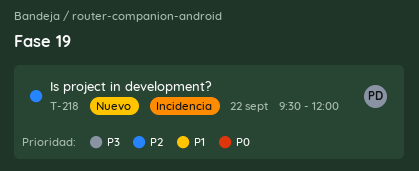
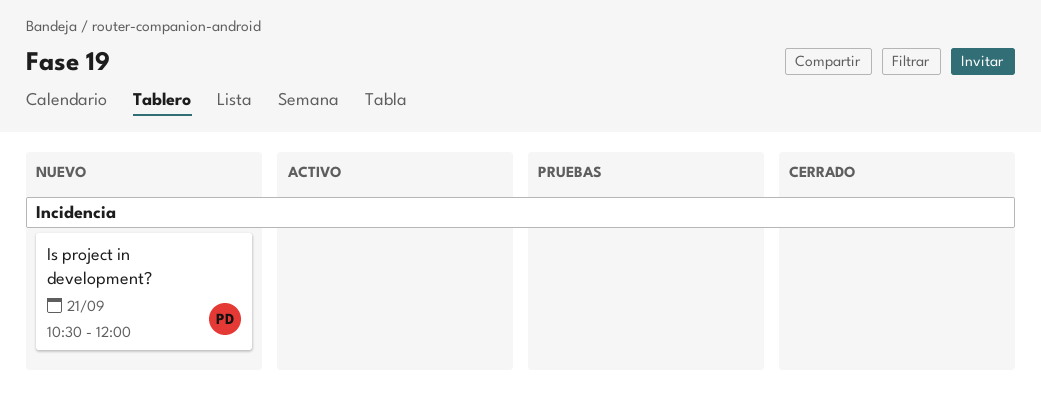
Is project in development?, day: Sep 22 -> Sep 21
Is project in development?, begins: 09:30 -> 10:30

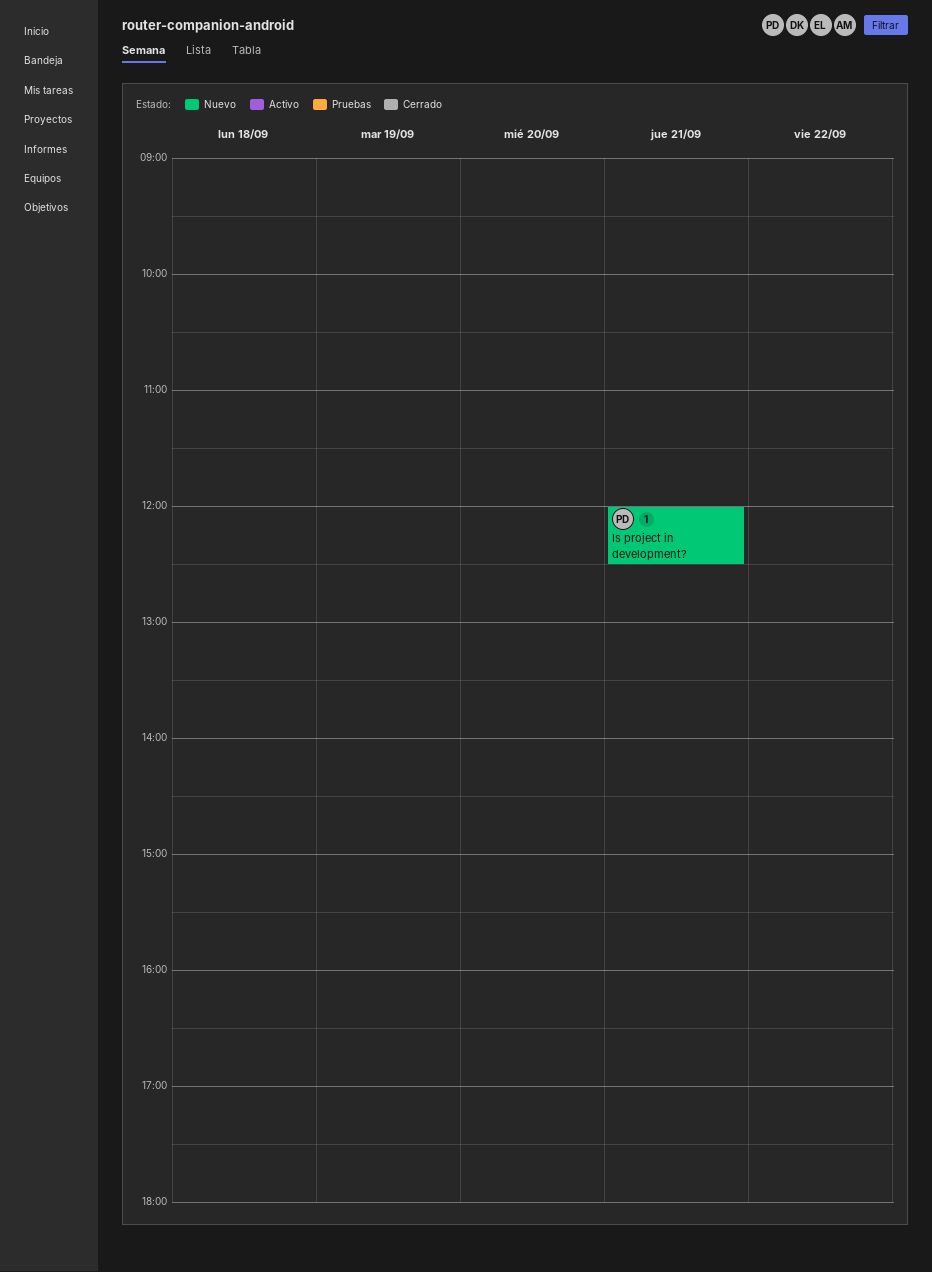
Is project in development?, begins: 10:30 -> 12:00
Is project in development?, ends: 12:00 -> 12:30

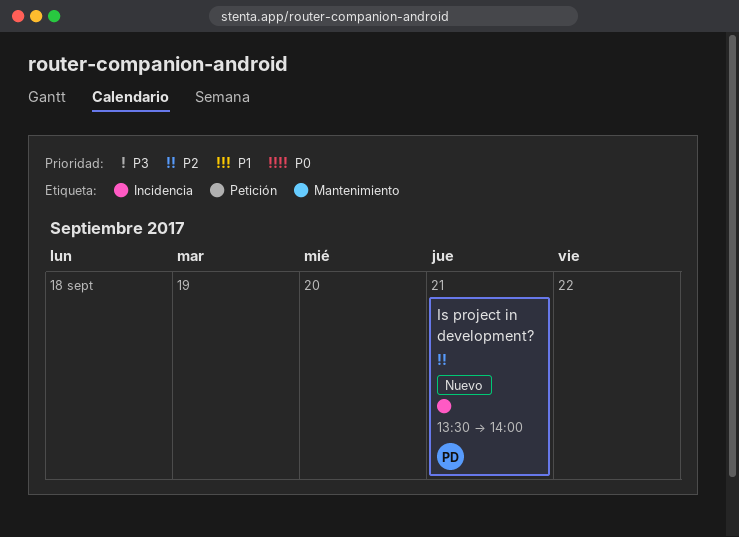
Is project in development?, begins: 12:00 -> 13:30
Is project in development?, ends: 12:30 -> 14:00

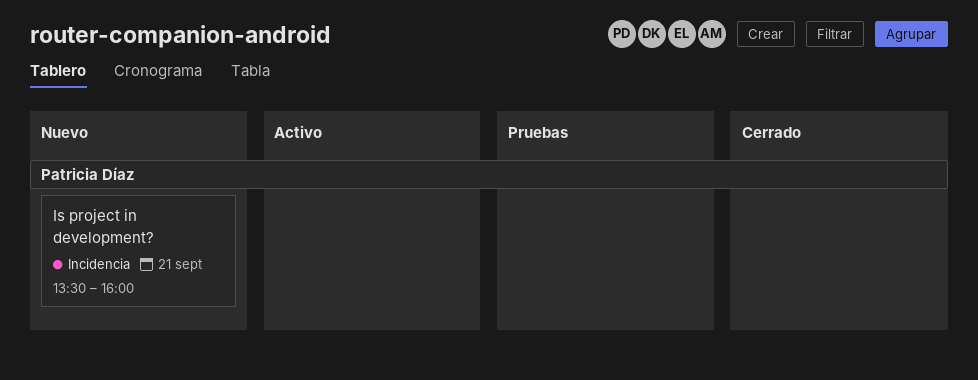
Is project in development?, ends: 14:00 -> 16:00

